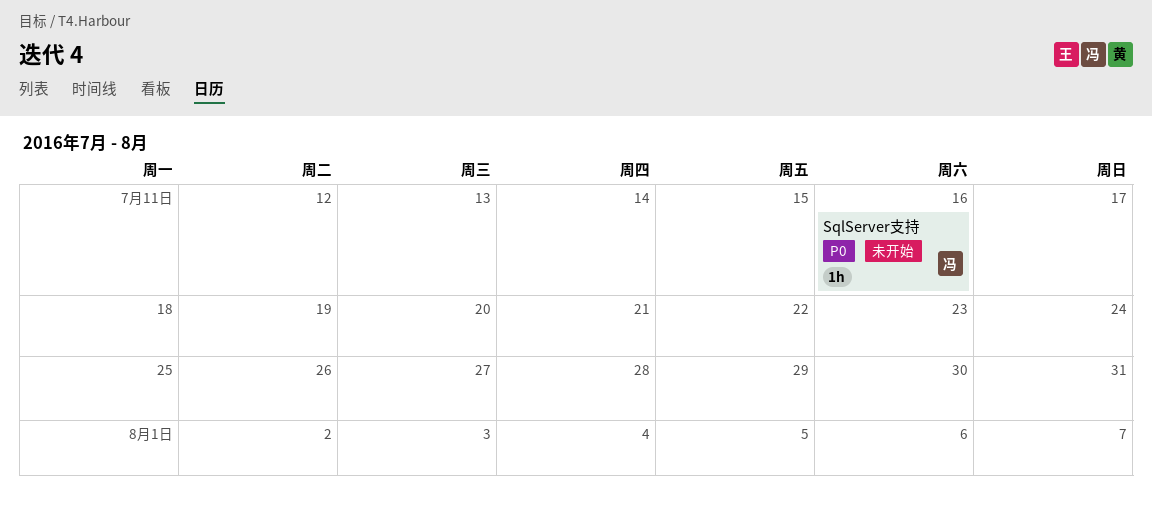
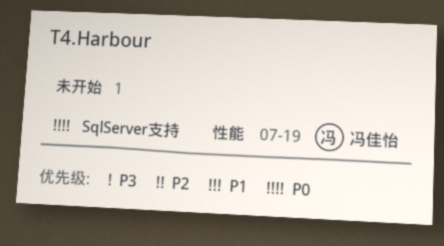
SqlServer支持, due: Jul 16 -> Jul 19

